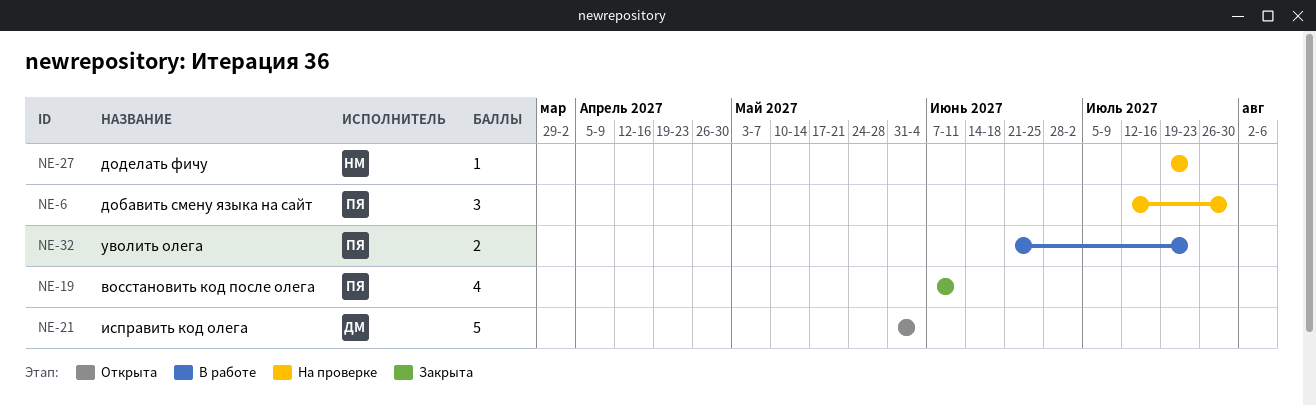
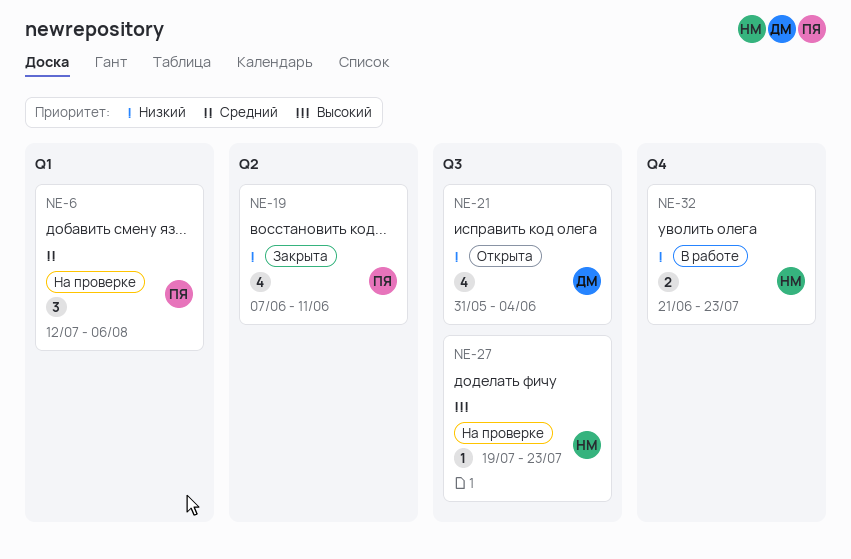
NE-6, due: Jul 30 -> Aug 6
NE-21, estimate: 5 -> 4
NE-32, owner: ПЯ -> НМ

